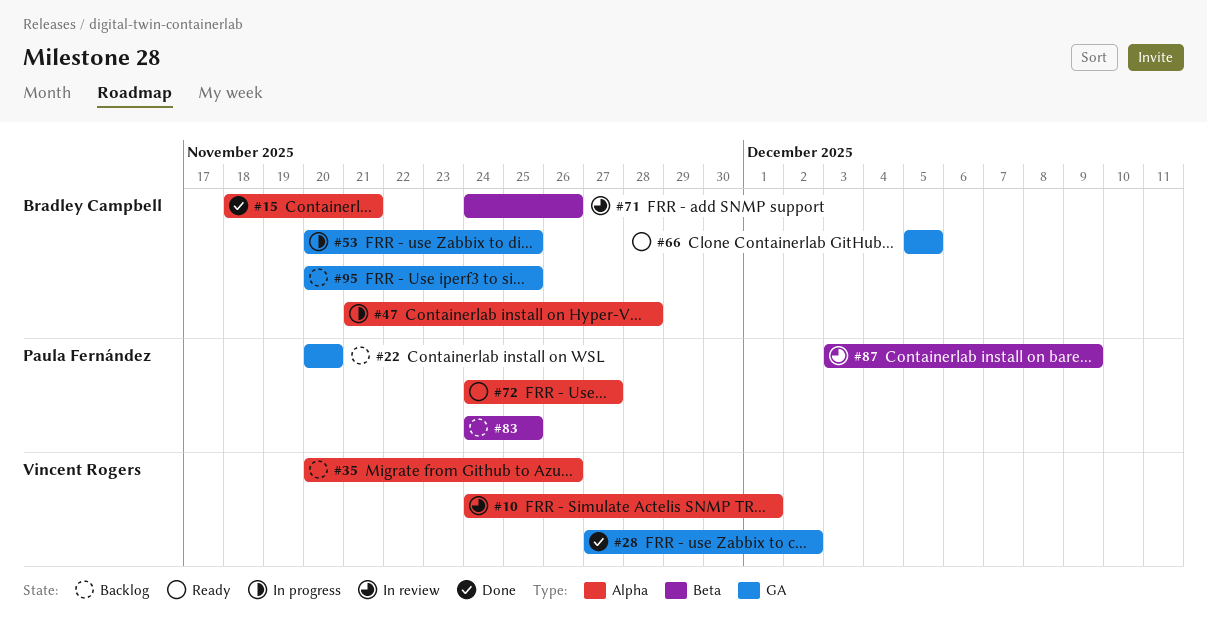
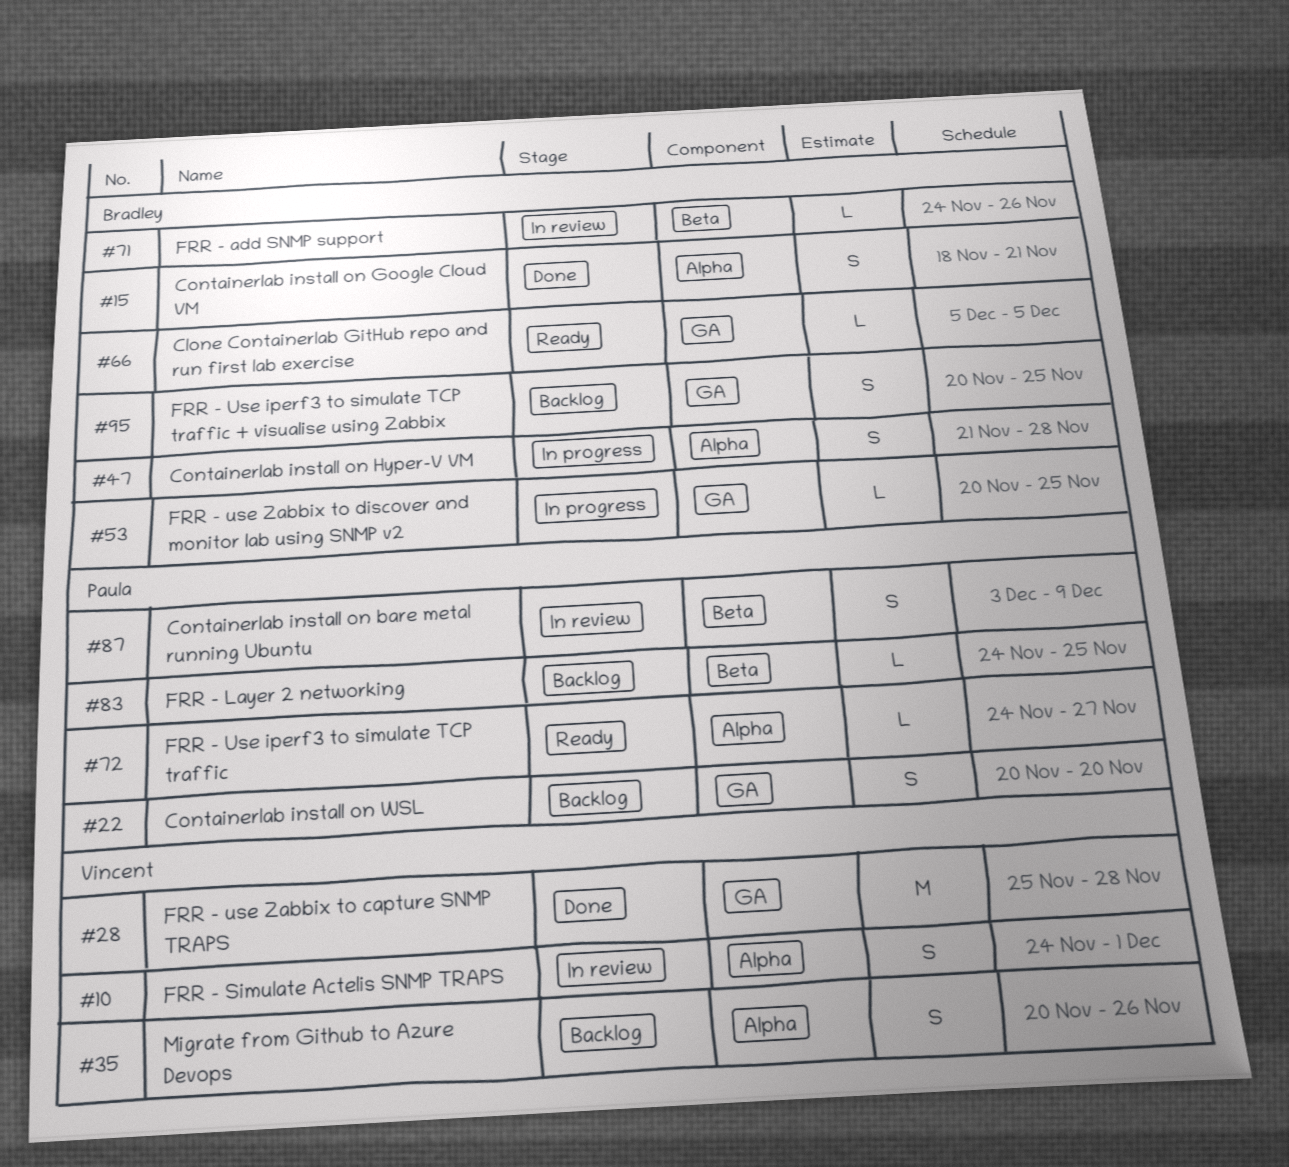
#28, start: Nov 27 -> Nov 25
#28, due: Dec 2 -> Nov 28

